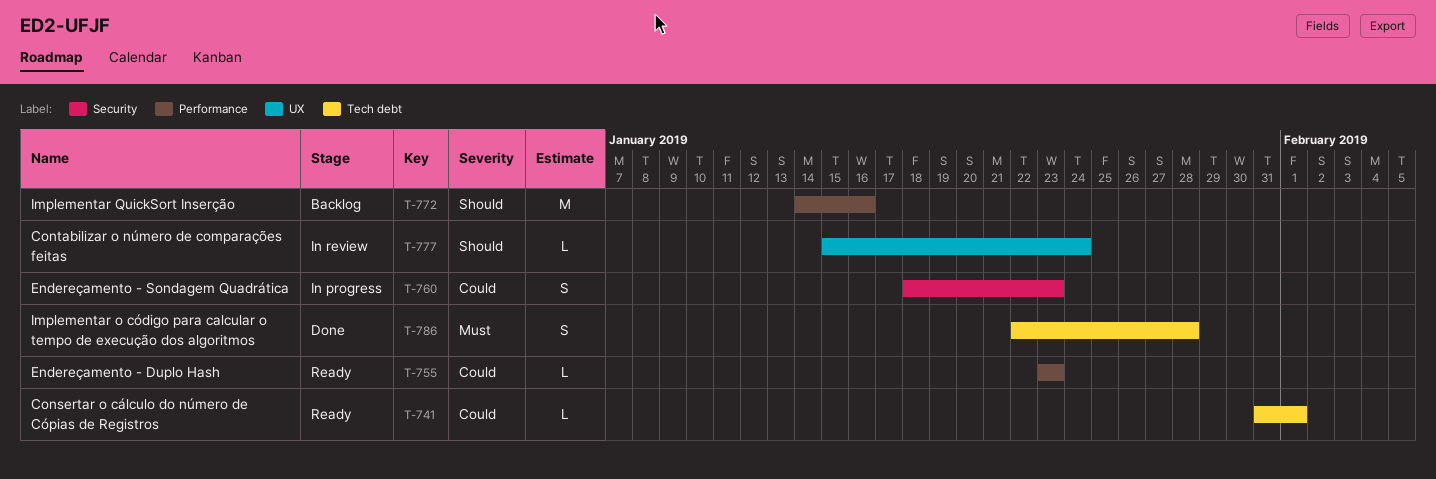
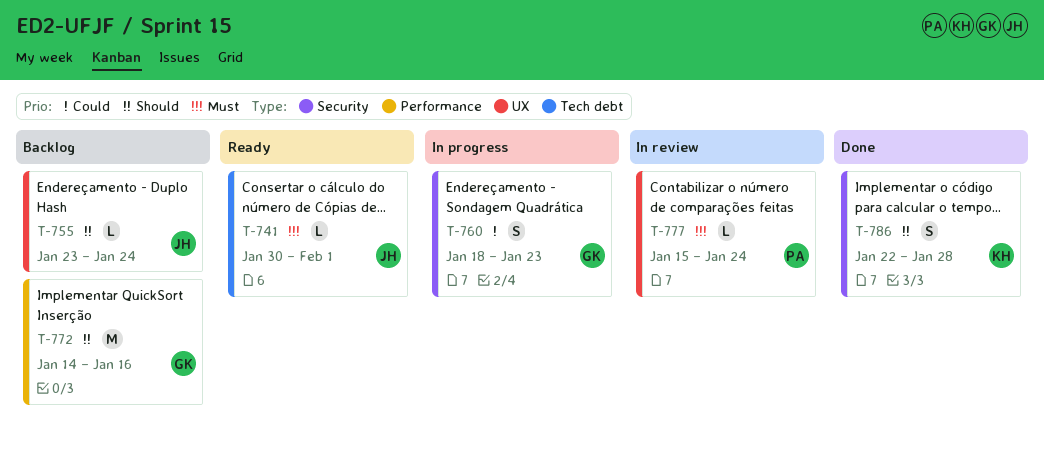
T-741, priority: Could -> Must
T-741, start: Jan 31 -> Jan 30
T-755, status: Ready -> Backlog
T-755, priority: Could -> Should
T-755, label: Performance -> UX
T-755, due: Jan 23 -> Jan 24
T-777, priority: Should -> Must
T-786, priority: Must -> Should
T-786, label: Tech debt -> Security

